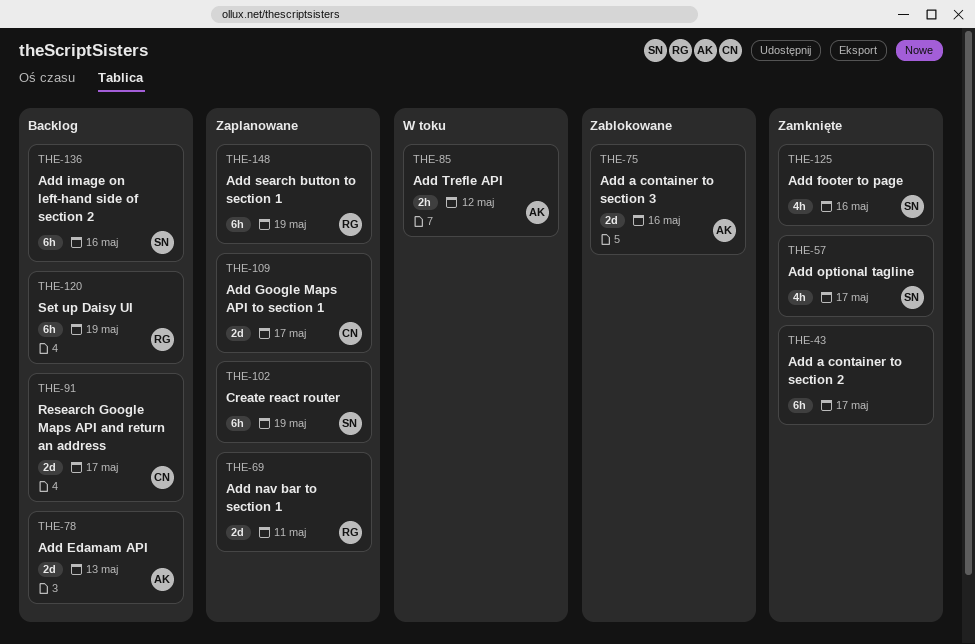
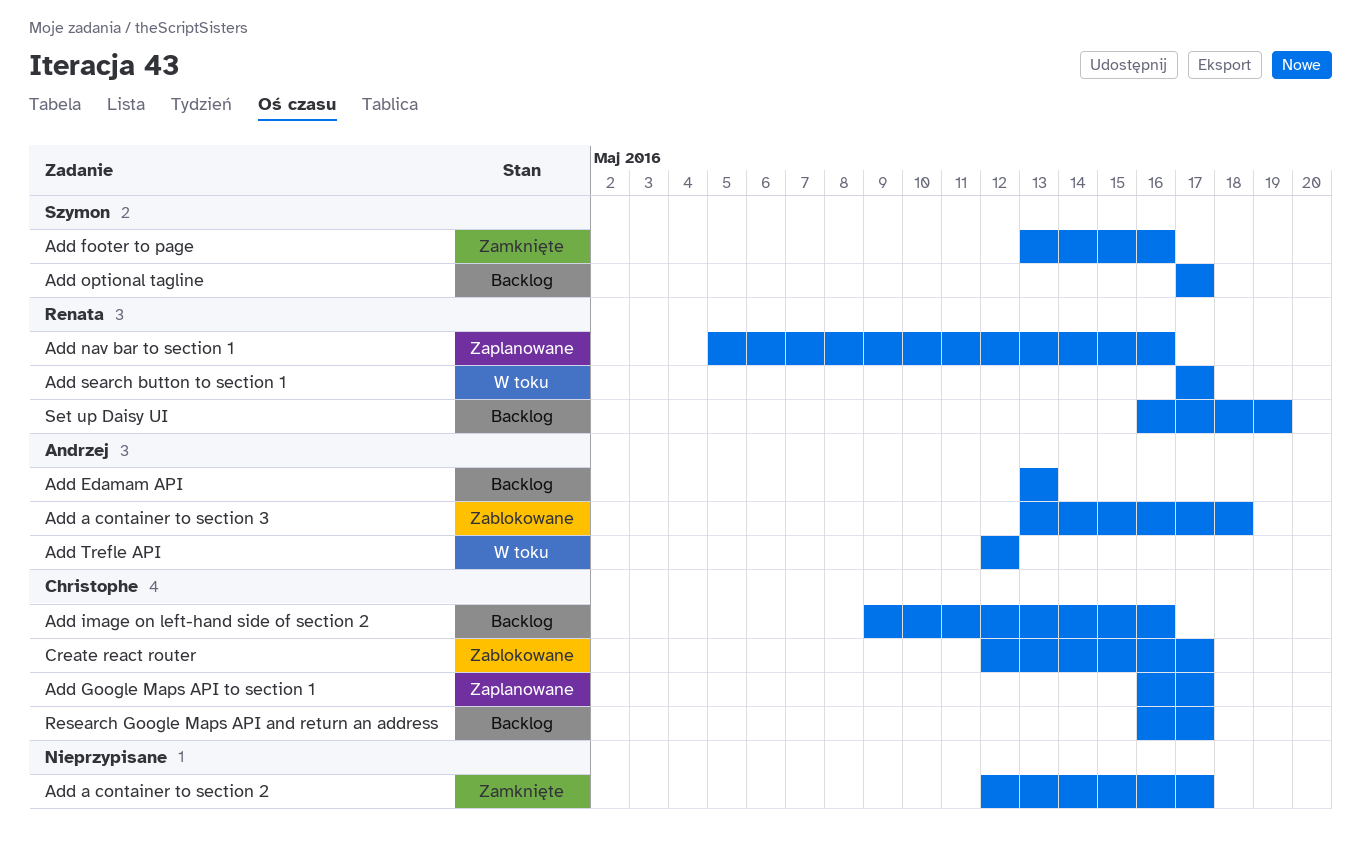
Add a container to section 3, due: May 16 -> May 18
Add image on left-hand side of section 2, owner: Szymon -> Christophe
Add nav bar to section 1, due: May 11 -> May 16
Add optional tagline, status: Zamknięte -> Backlog
Add search button to section 1, status: Zaplanowane -> W toku
Add search button to section 1, due: May 19 -> May 17
Create react router, status: Zaplanowane -> Zablokowane
Create react router, owner: Szymon -> Christophe
Create react router, due: May 19 -> May 17

